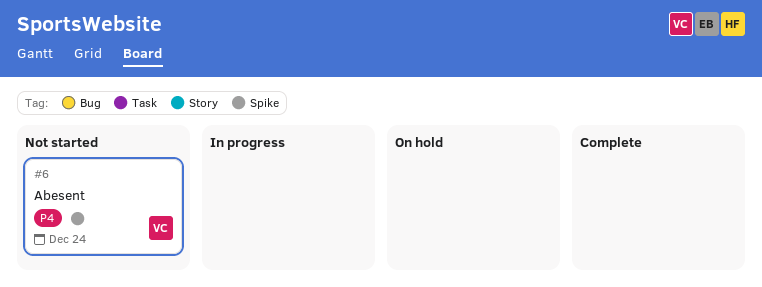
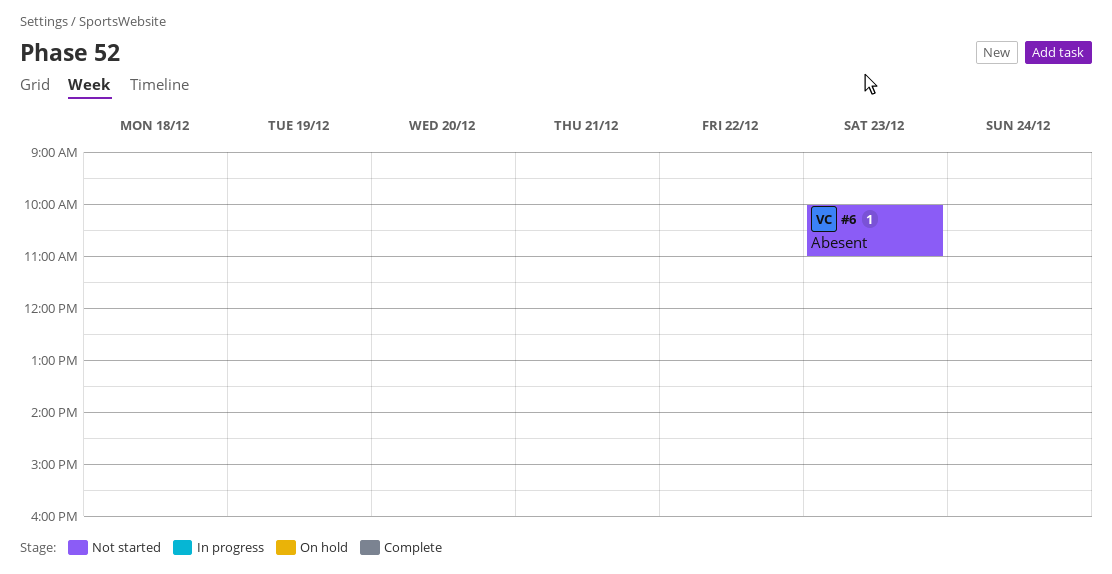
#6, day: Dec 24 -> Dec 23

